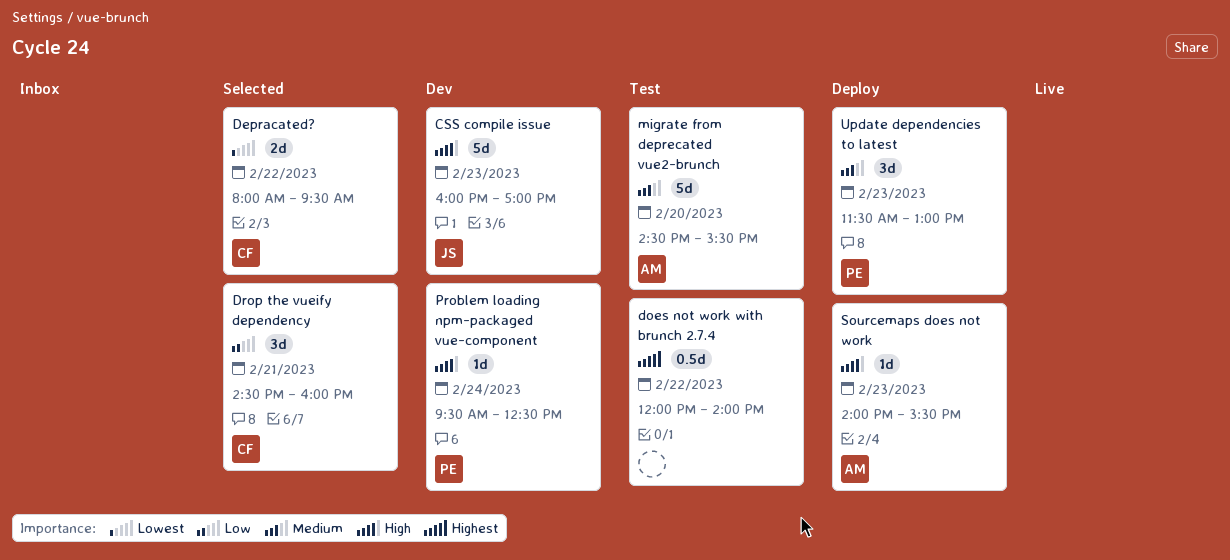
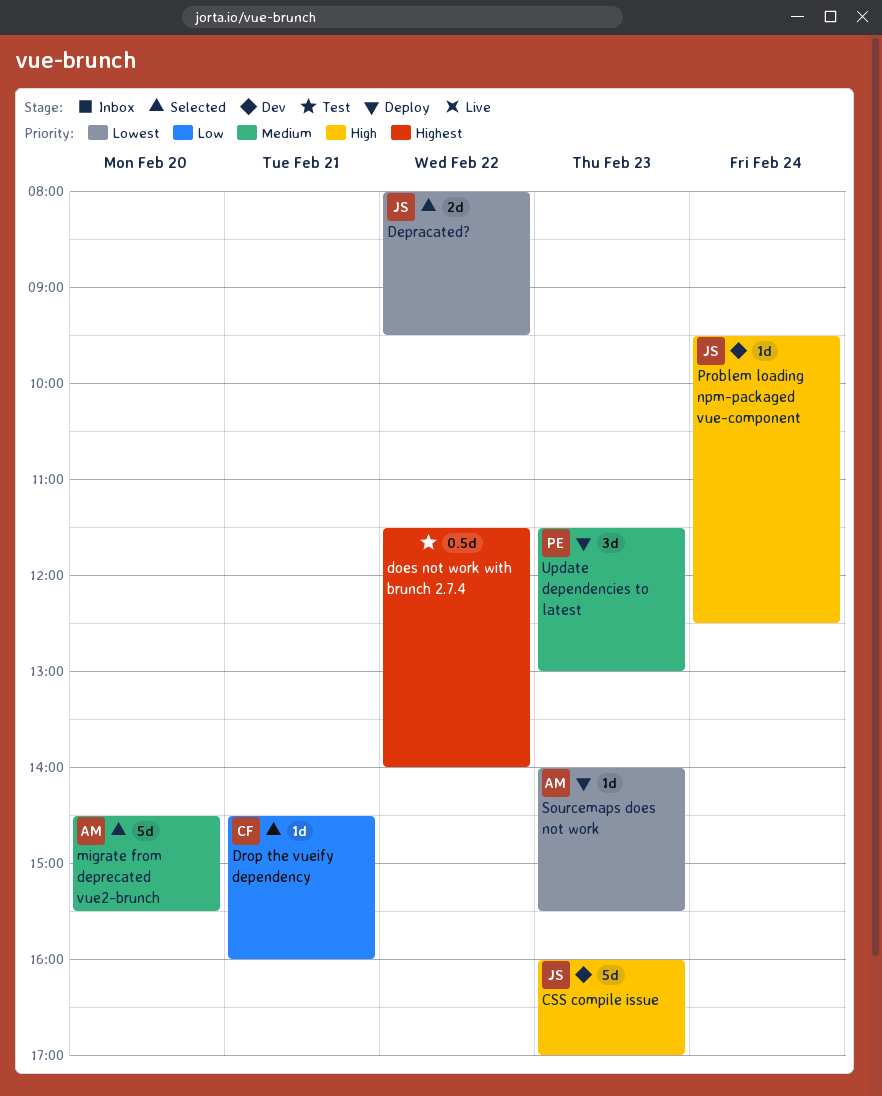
Depracated?, owner: CF -> JS
does not work with brunch 2.7.4, begins: 12:00 -> 11:30
Drop the vueify dependency, estimate: 3d -> 1d
migrate from deprecated vue2-brunch, status: Test -> Selected
Problem loading npm-packaged vue-component, owner: PE -> JS
Sourcemaps does not work, priority: High -> Lowest

